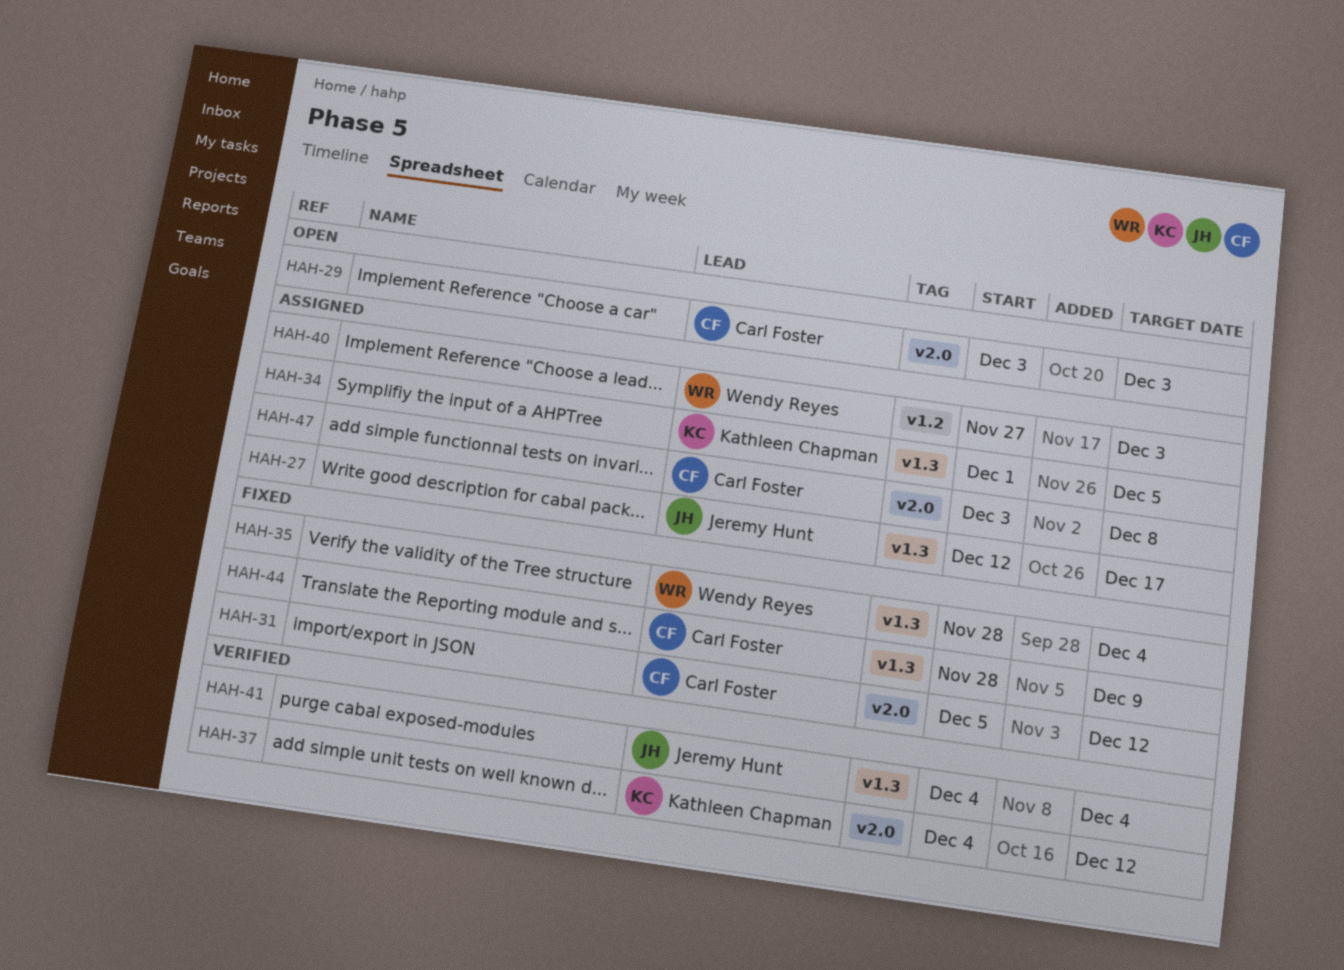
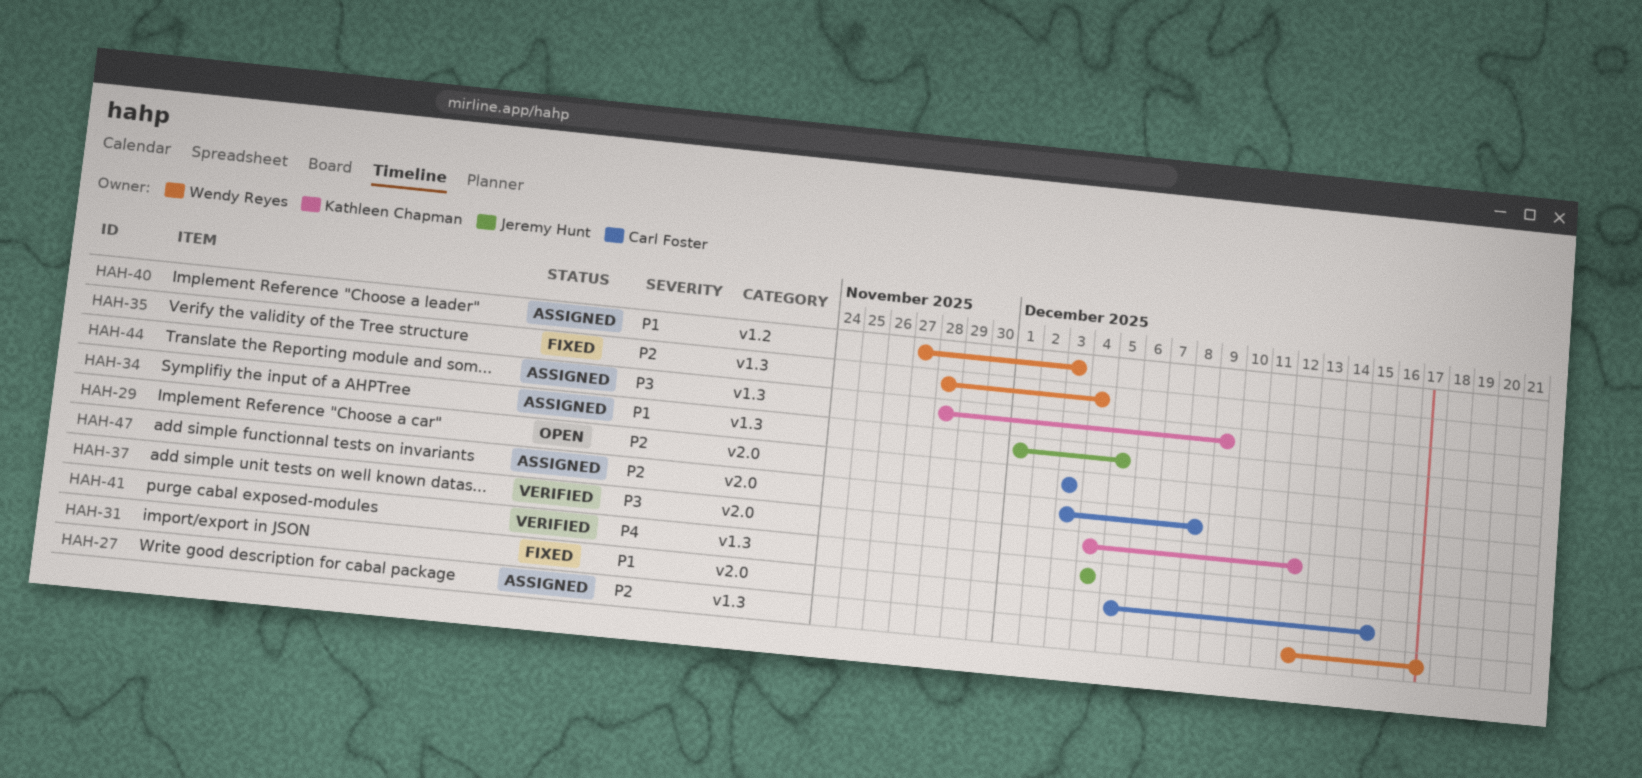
HAH-27, owner: Jeremy Hunt -> Wendy Reyes
HAH-31, due: Dec 12 -> Dec 15
HAH-34, owner: Kathleen Chapman -> Jeremy Hunt
HAH-44, status: Fixed -> Assigned
HAH-44, owner: Carl Foster -> Kathleen Chapman

